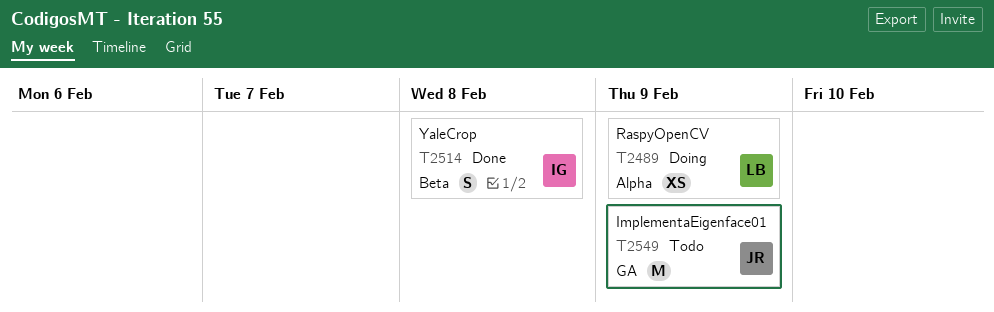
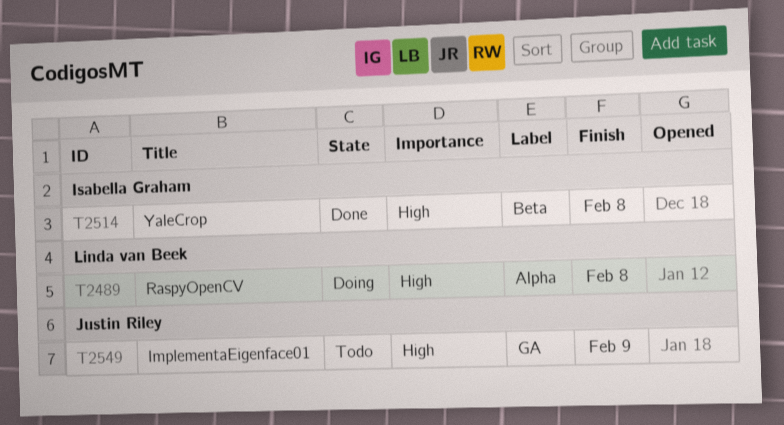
T2489, due: Feb 9 -> Feb 8

